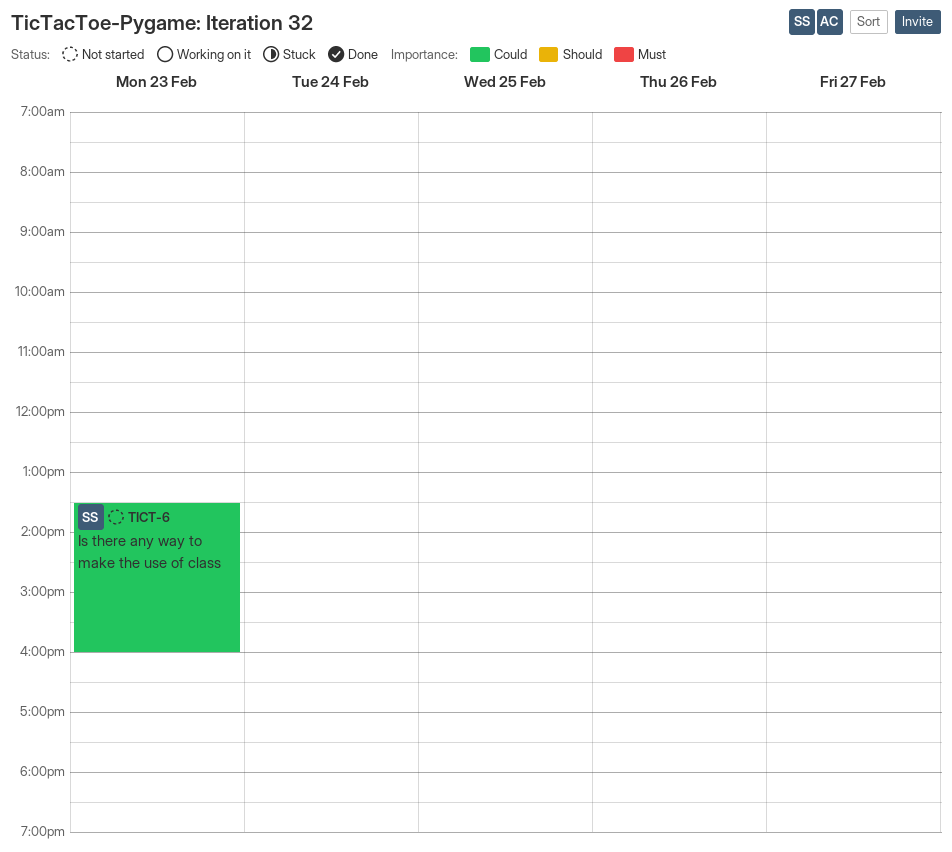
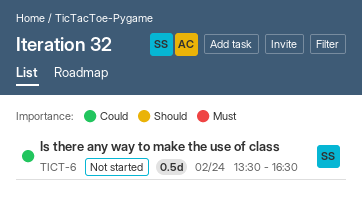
TICT-6, day: Feb 23 -> Feb 24
TICT-6, ends: 16:00 -> 16:30

